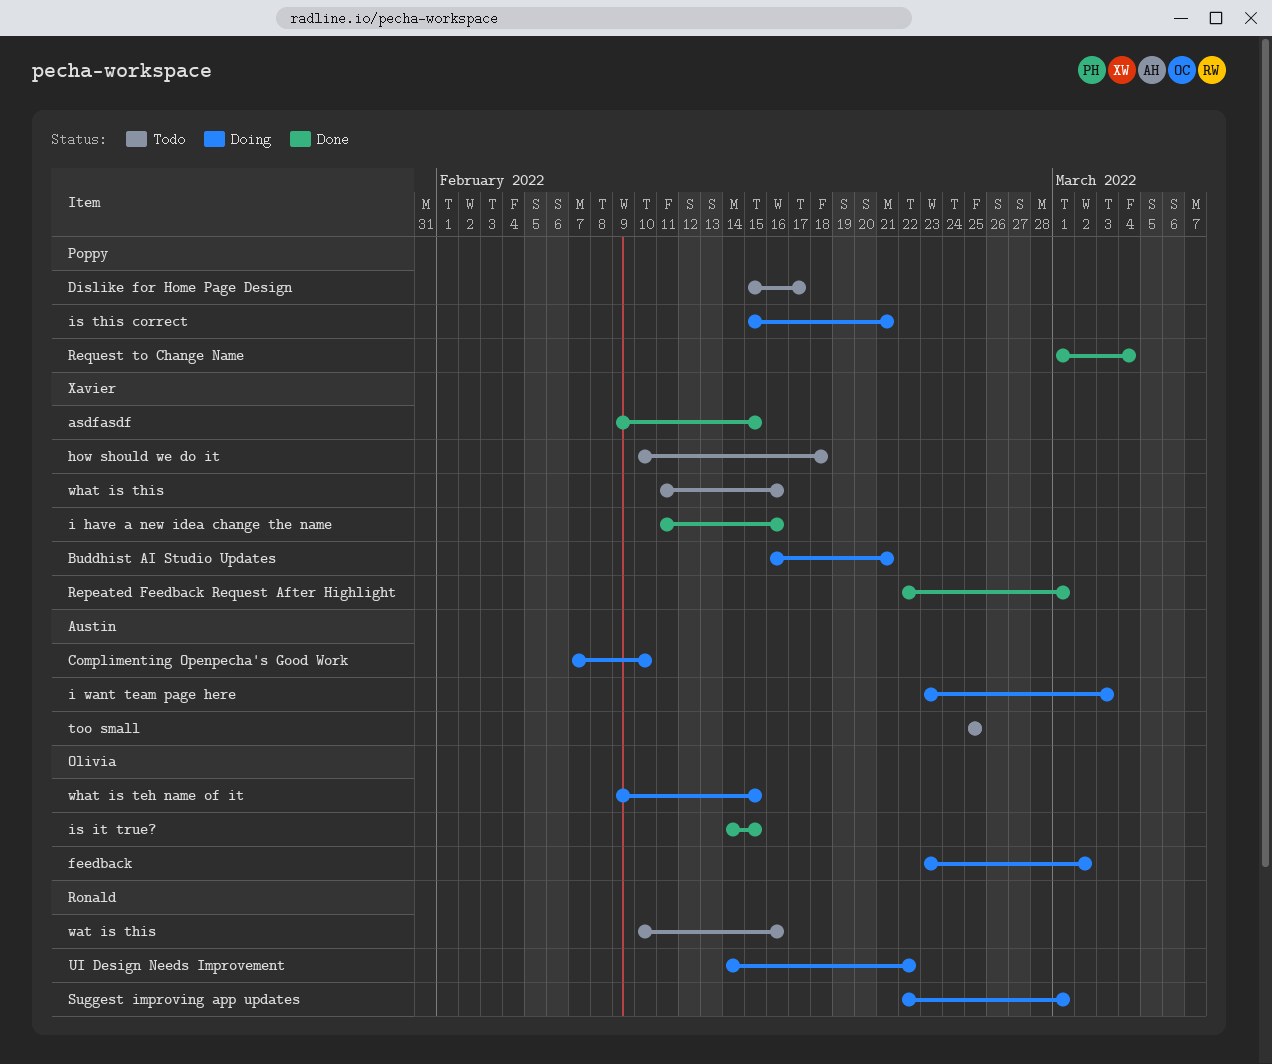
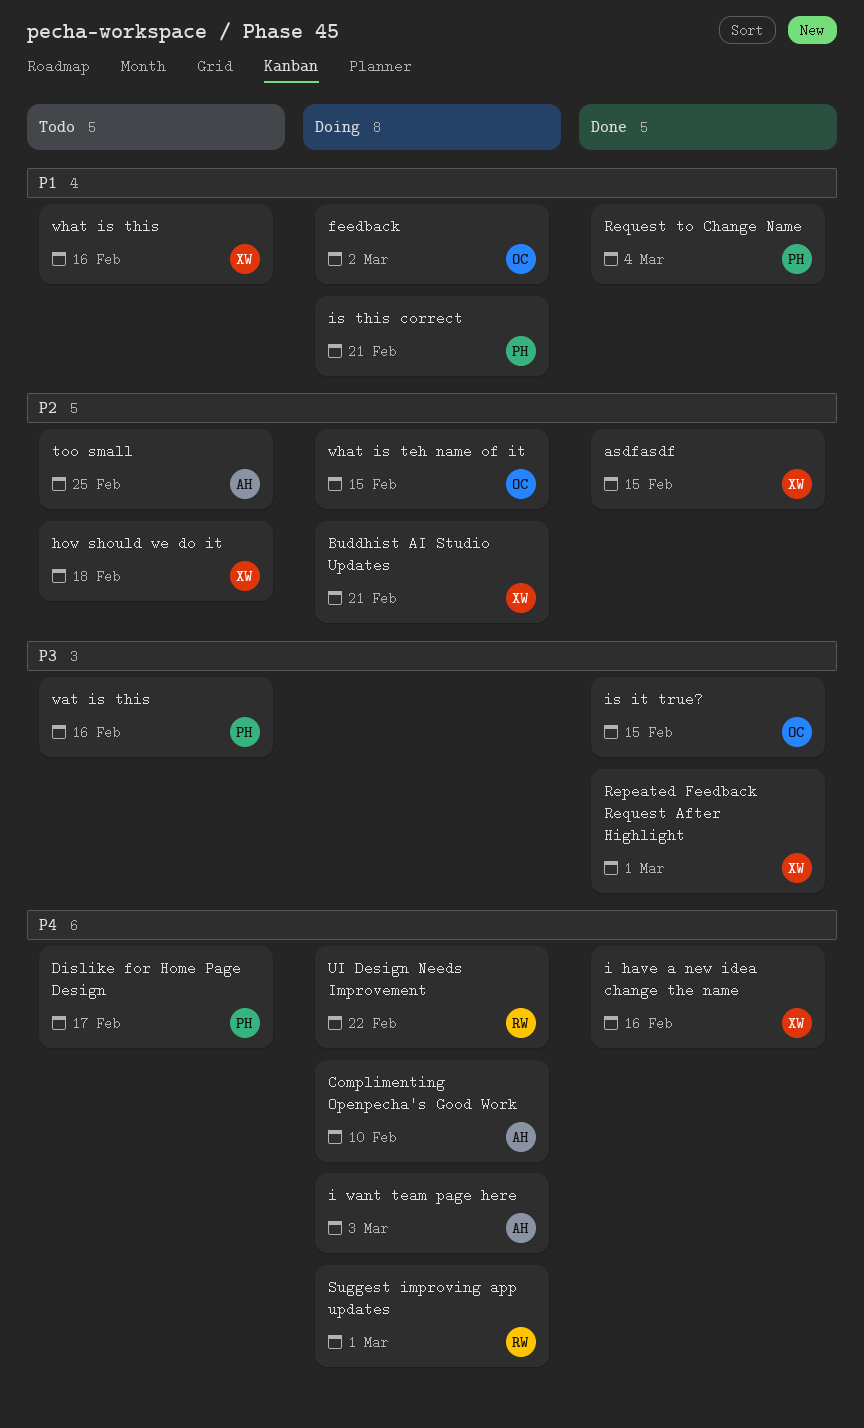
wat is this, owner: Ronald -> Poppy

